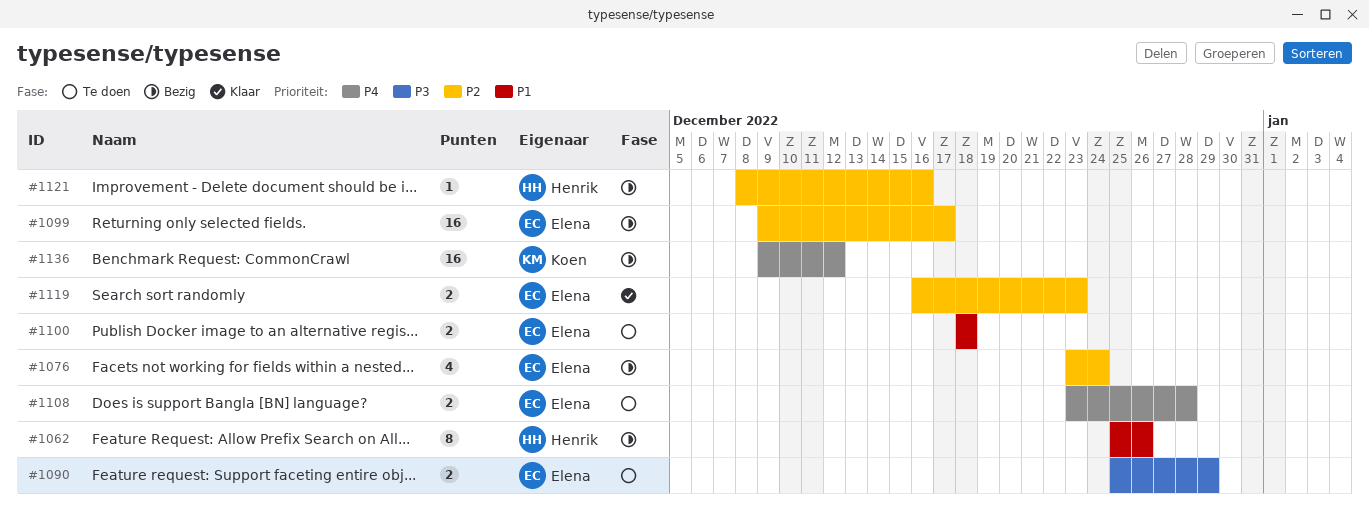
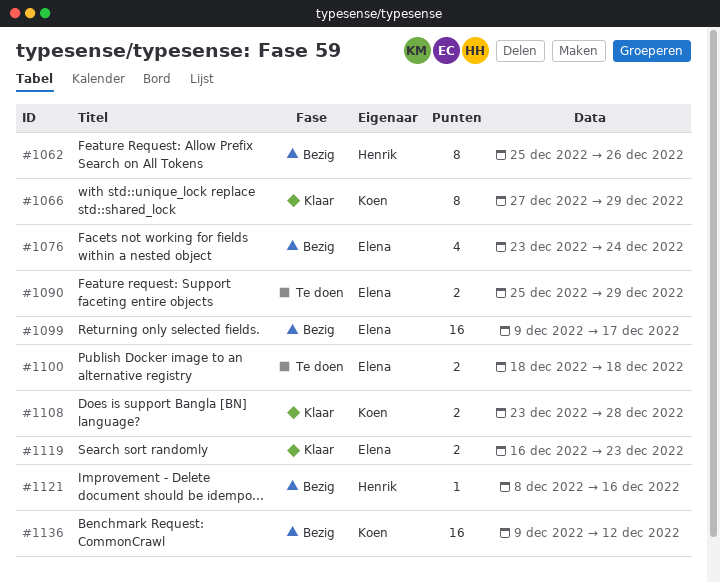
#1066: none -> present
#1108, status: Te doen -> Klaar
#1108, owner: Elena -> Koen

